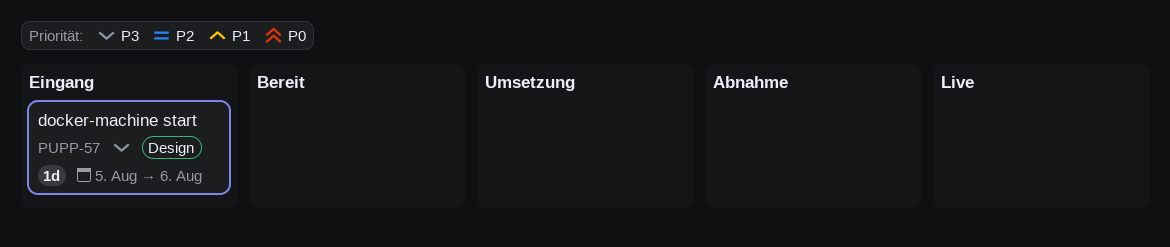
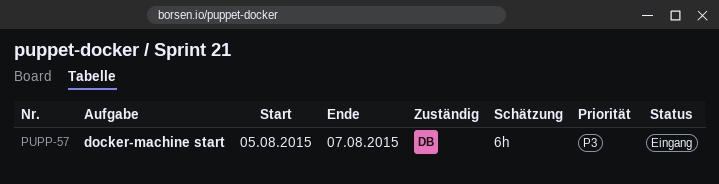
PUPP-57, estimate: 1d -> 6h
PUPP-57, due: Aug 6 -> Aug 7

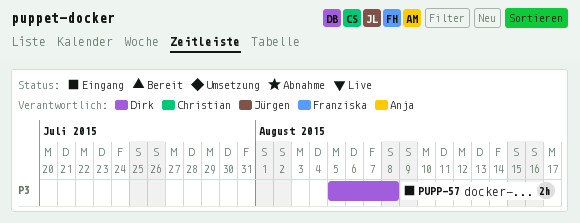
PUPP-57, estimate: 6h -> 2h
PUPP-57, due: Aug 7 -> Aug 8

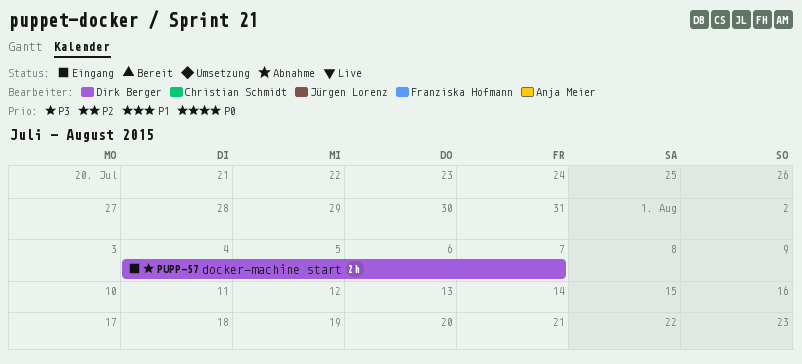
PUPP-57, start: Aug 5 -> Aug 4
PUPP-57, due: Aug 8 -> Aug 7

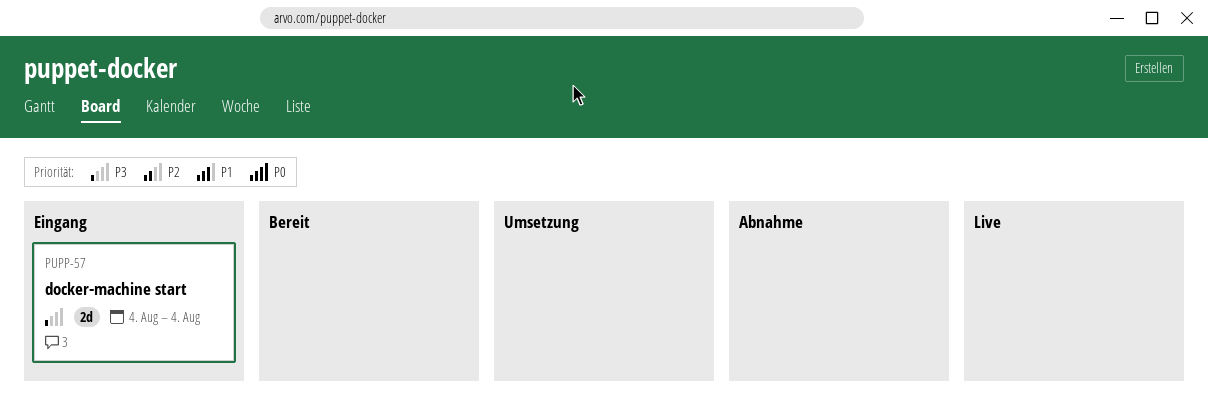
PUPP-57, estimate: 2h -> 2d
PUPP-57, due: Aug 7 -> Aug 4

